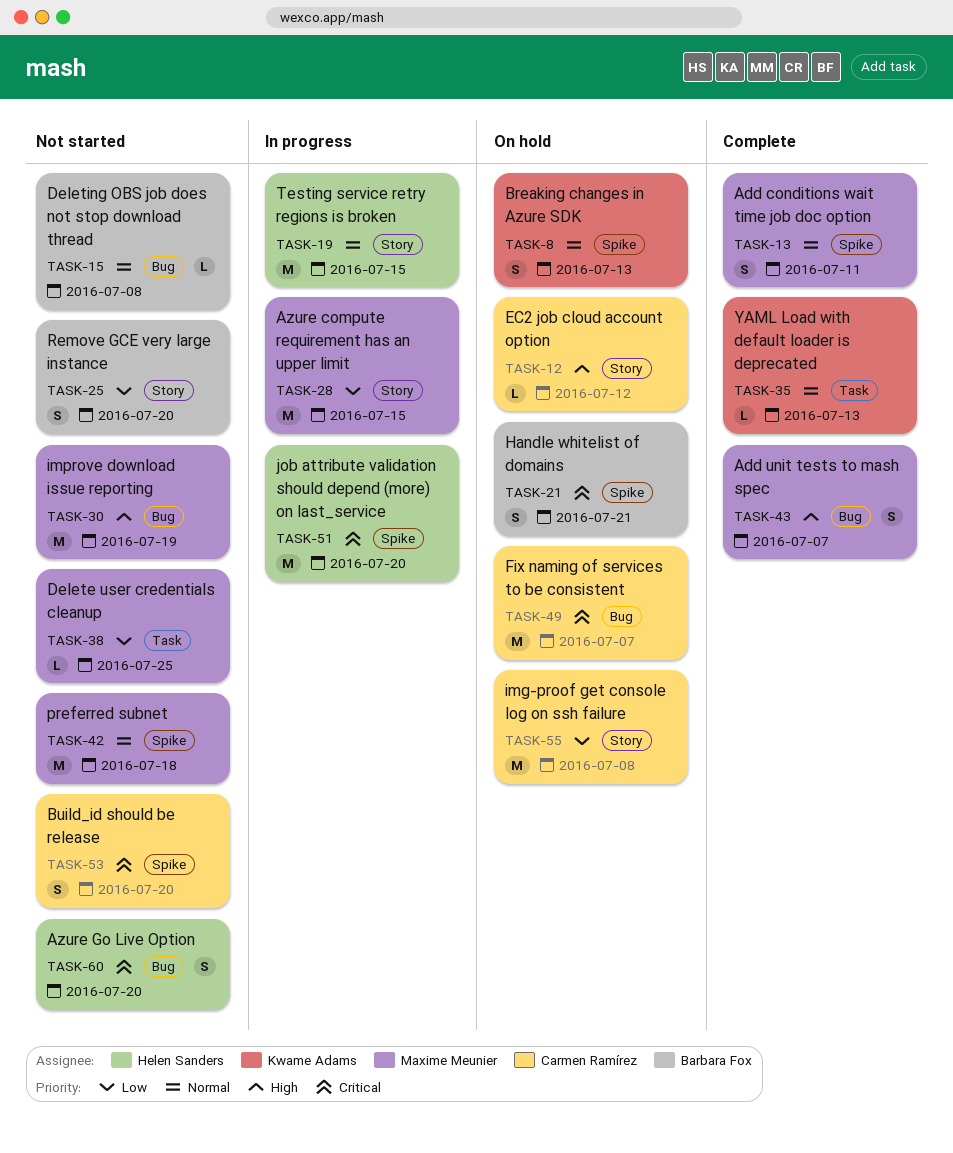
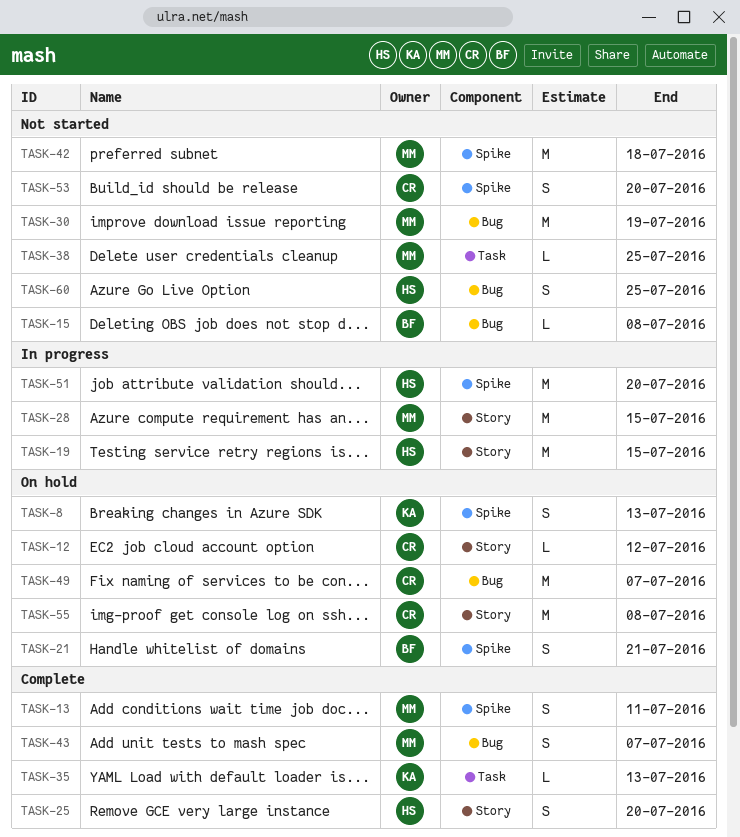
TASK-25, status: Not started -> Complete
TASK-25, owner: Barbara Fox -> Helen Sanders
TASK-60, due: Jul 20 -> Jul 25

